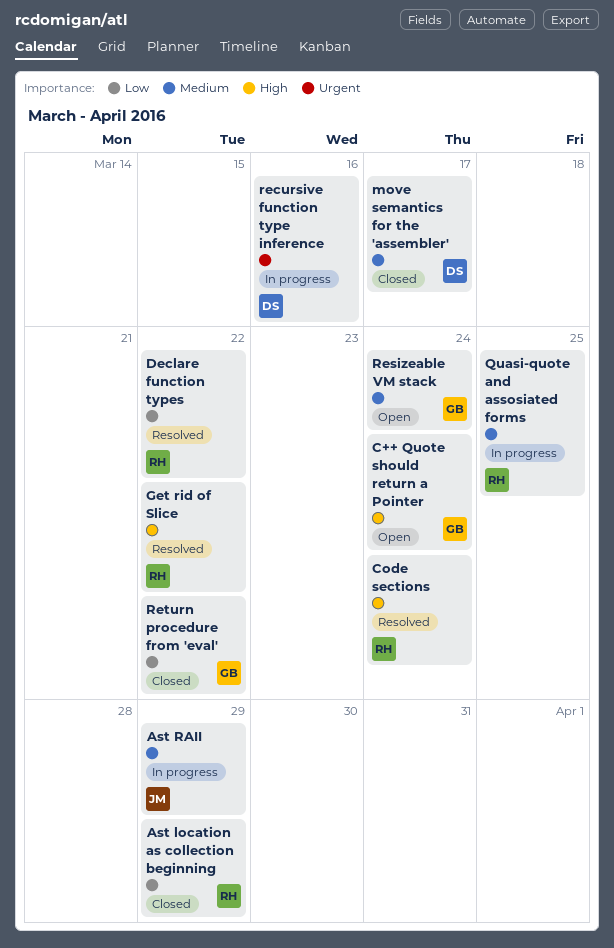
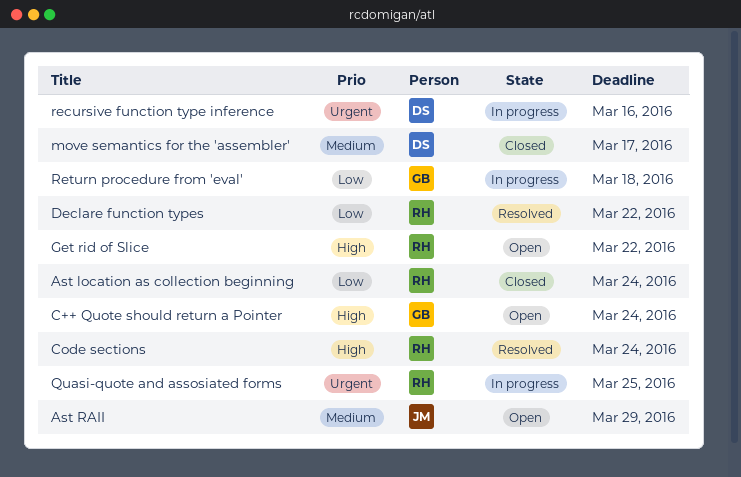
Ast location as collection beginning, due: Mar 29 -> Mar 24
Ast RAII, status: In progress -> Open
Get rid of Slice, status: Resolved -> Open
Quasi-quote and assosiated forms, priority: Medium -> Urgent
Resizeable VM stack: present -> none
Return procedure from 'eval', status: Closed -> In progress
Return procedure from 'eval', due: Mar 22 -> Mar 18

